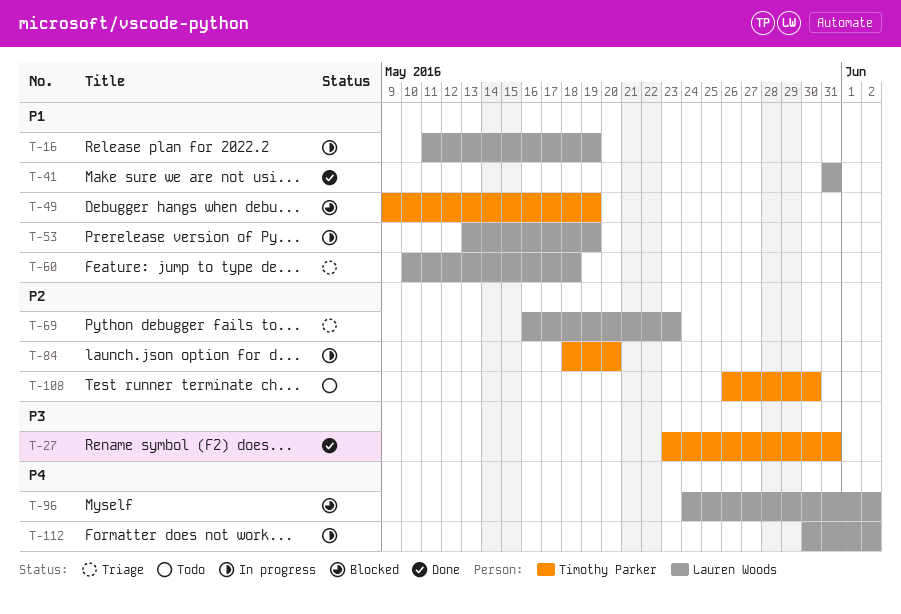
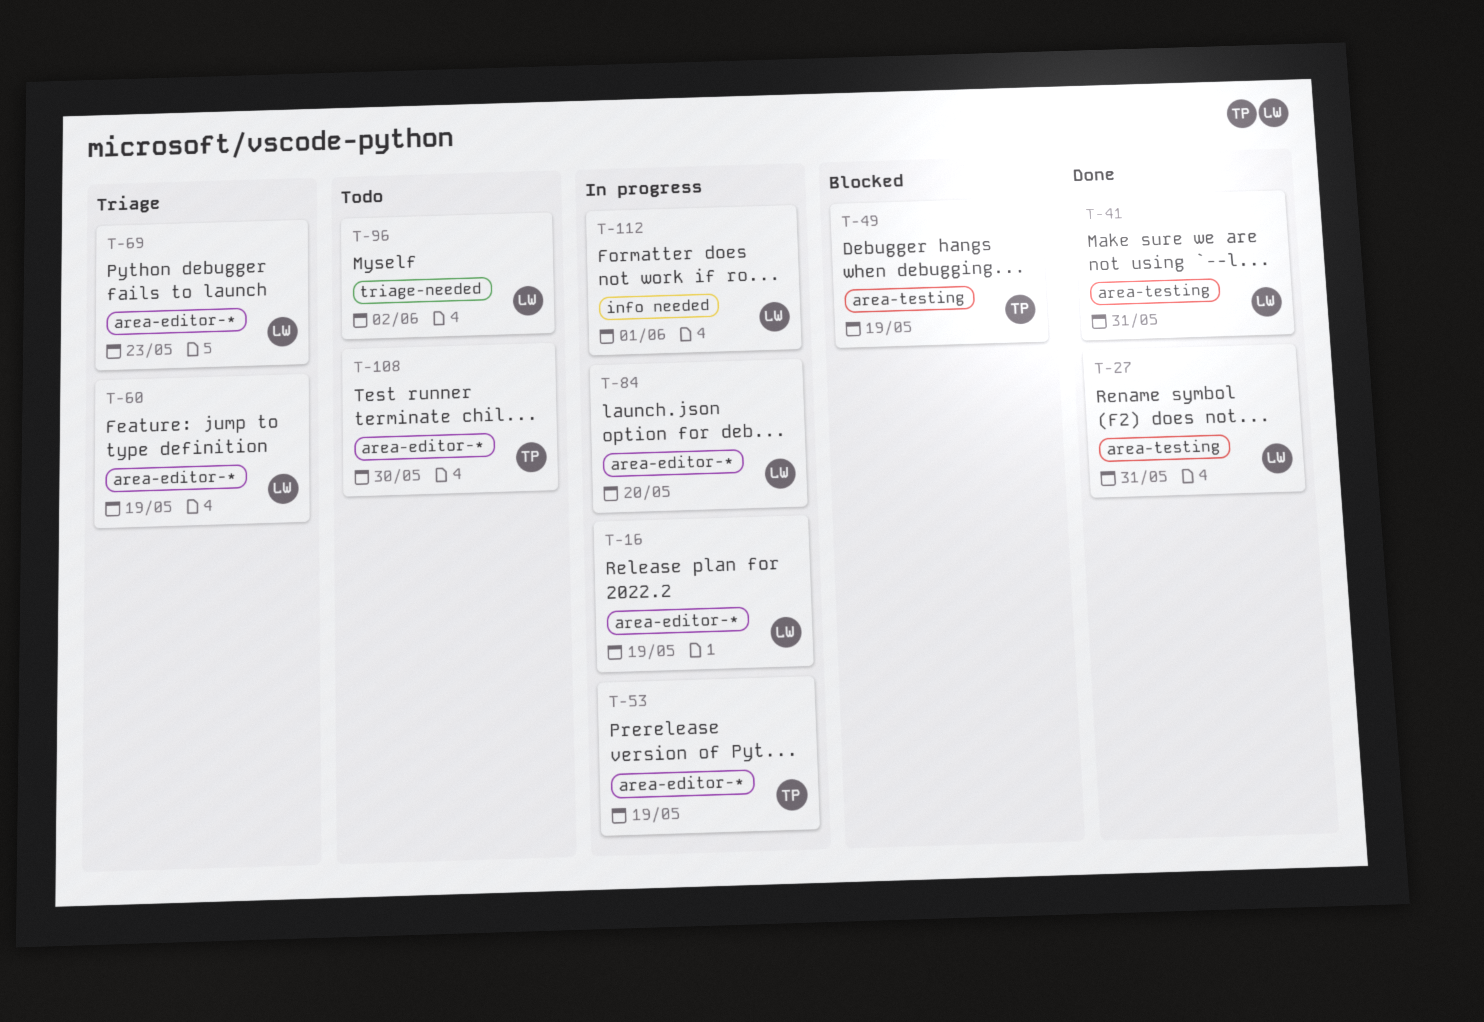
T-27, owner: Timothy Parker -> Lauren Woods
T-53, owner: Lauren Woods -> Timothy Parker
T-60, due: May 18 -> May 19
T-84, owner: Timothy Parker -> Lauren Woods
T-96, status: Blocked -> Todo
T-112, due: Jun 2 -> Jun 1

